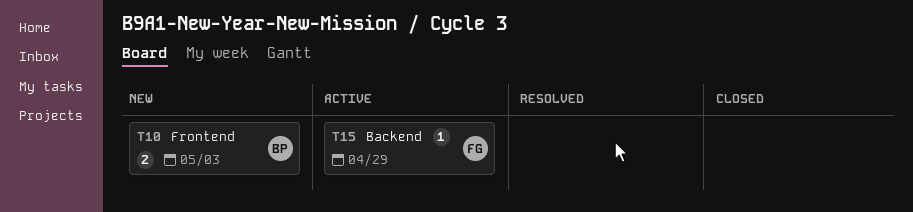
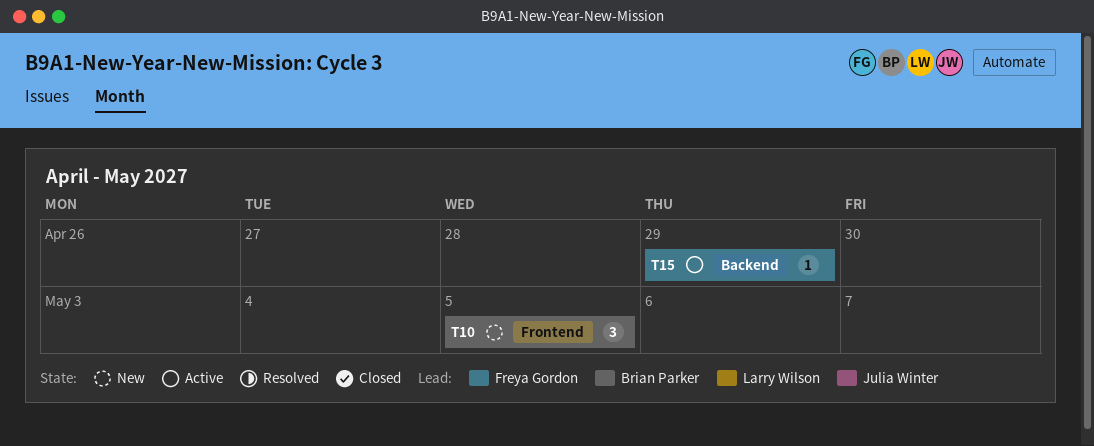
T10, estimate: 2 -> 3
T10, due: May 3 -> May 5

